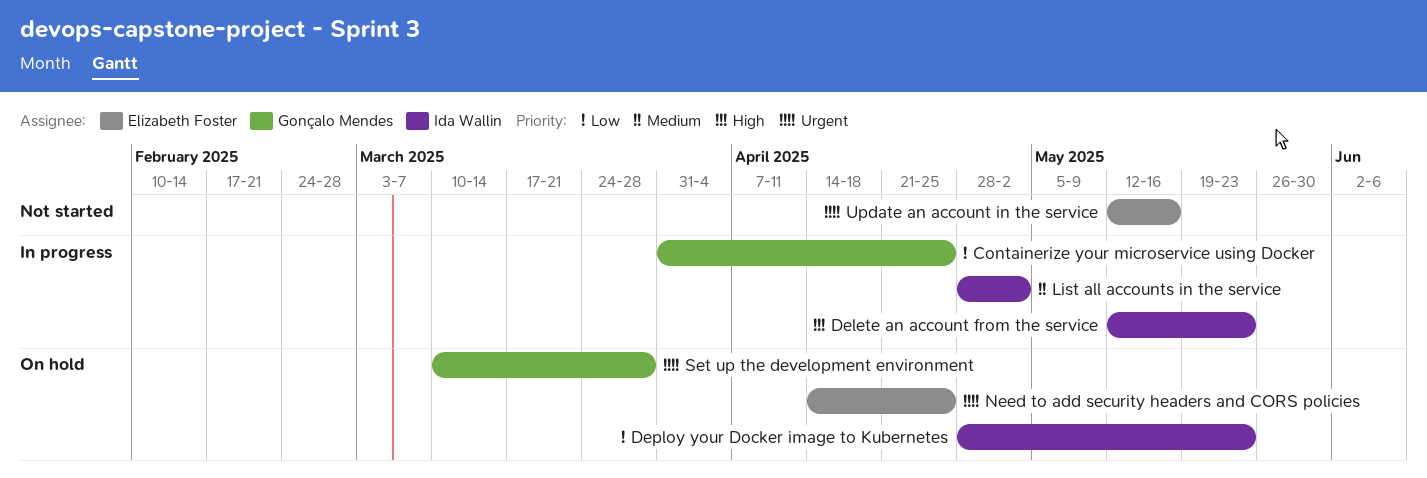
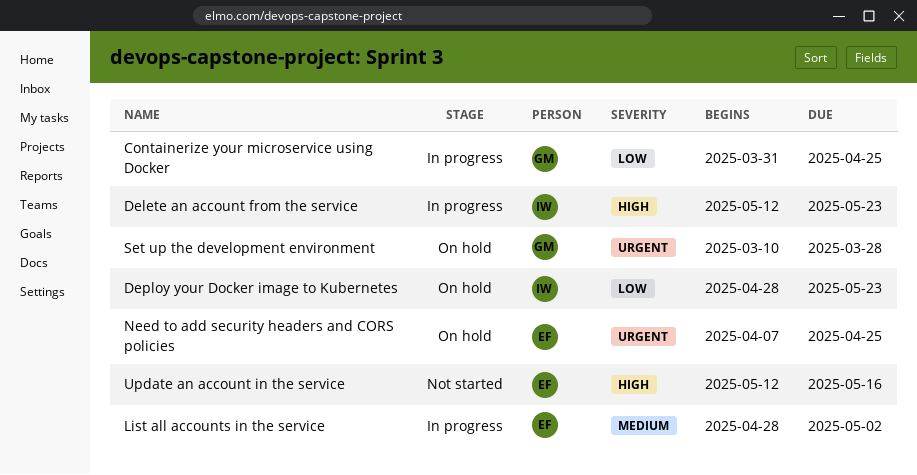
List all accounts in the service, owner: Ida Wallin -> Elizabeth Foster
Need to add security headers and CORS policies, start: Apr 14 -> Apr 7
Update an account in the service, priority: Urgent -> High

